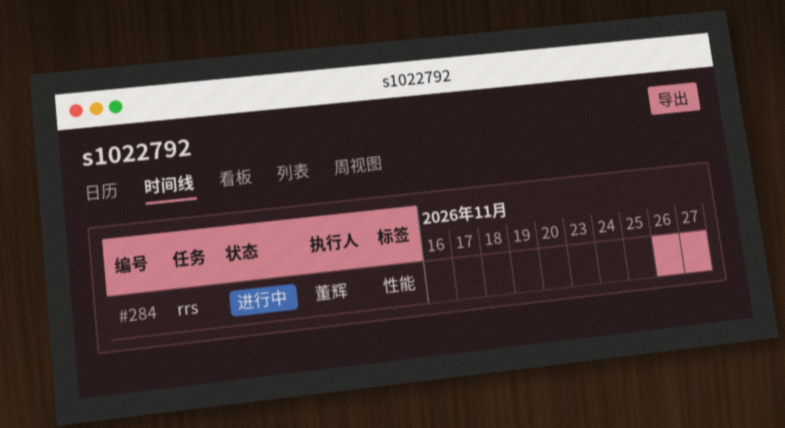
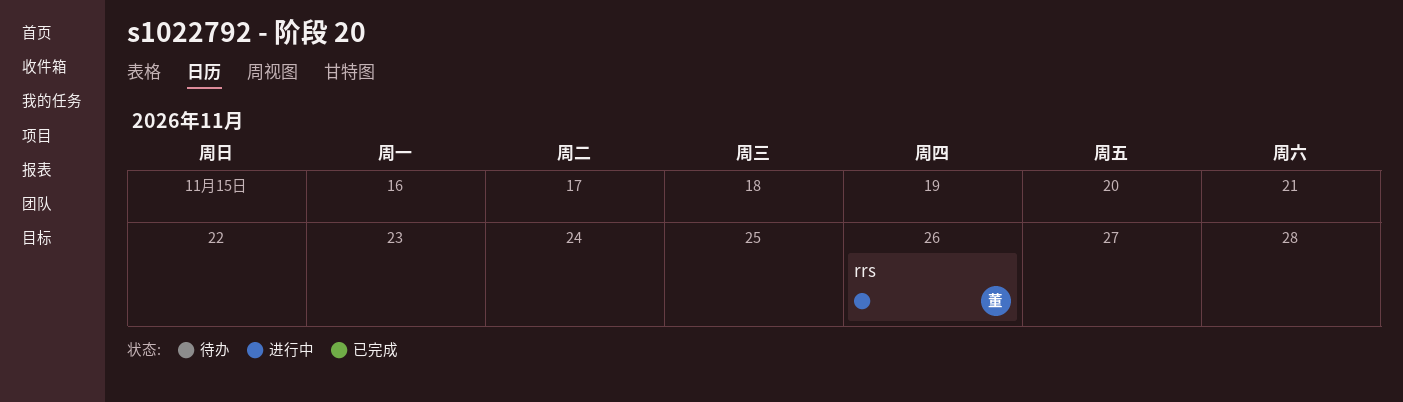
rrs, due: Nov 27 -> Nov 26

